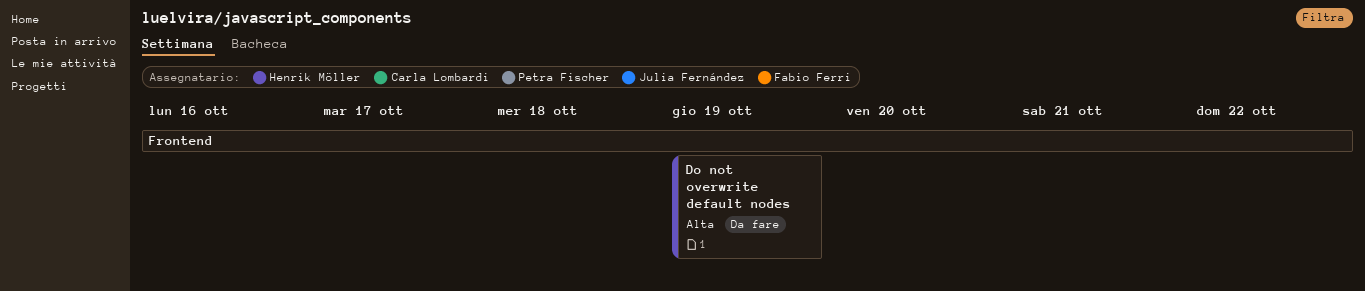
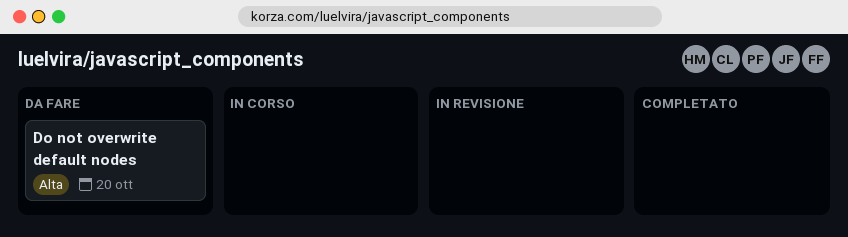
Do not overwrite default nodes, due: Oct 19 -> Oct 20

